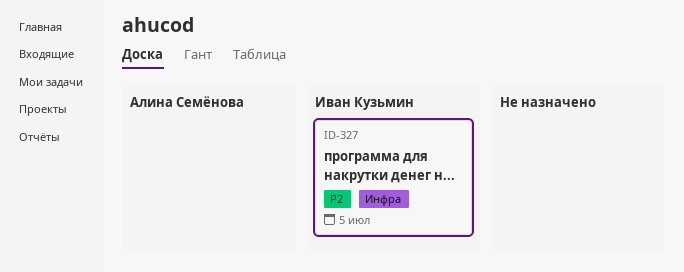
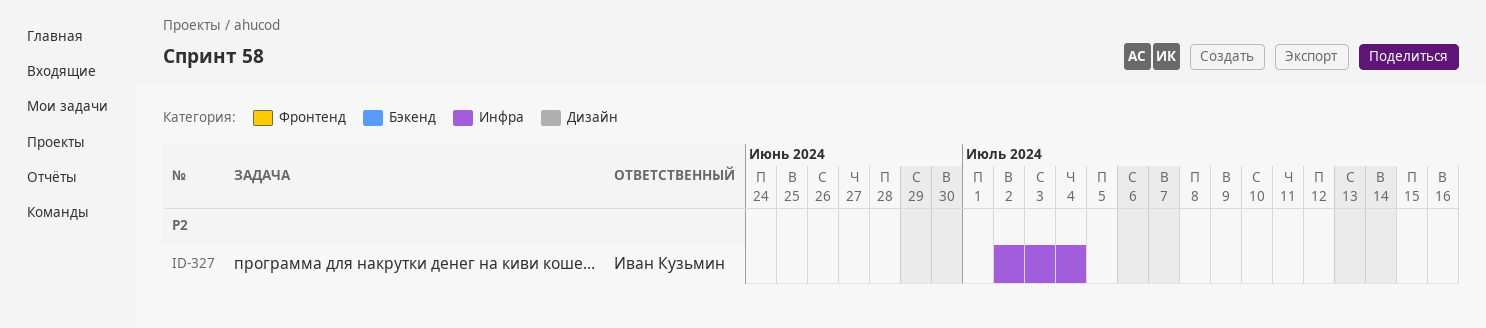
ID-327, due: Jul 5 -> Jul 4

